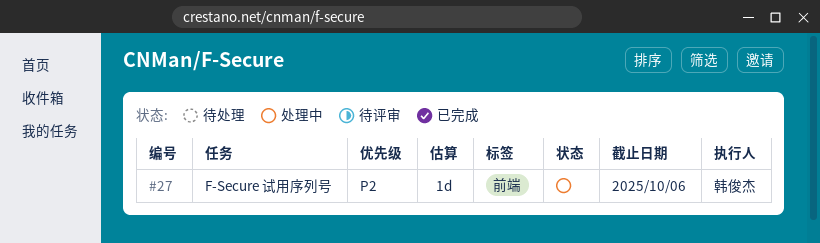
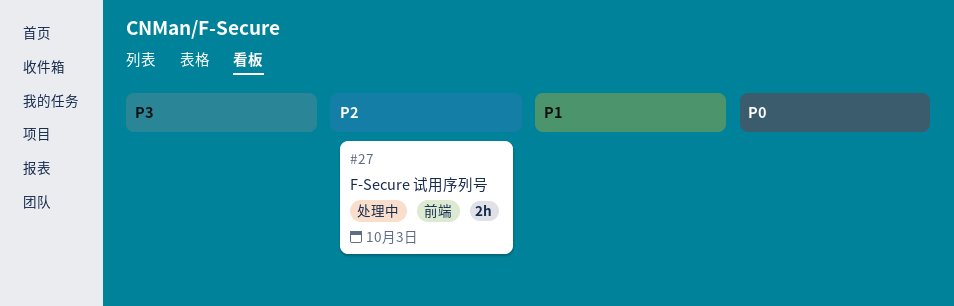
#27, estimate: 1d -> 2h
#27, due: Oct 6 -> Oct 3

